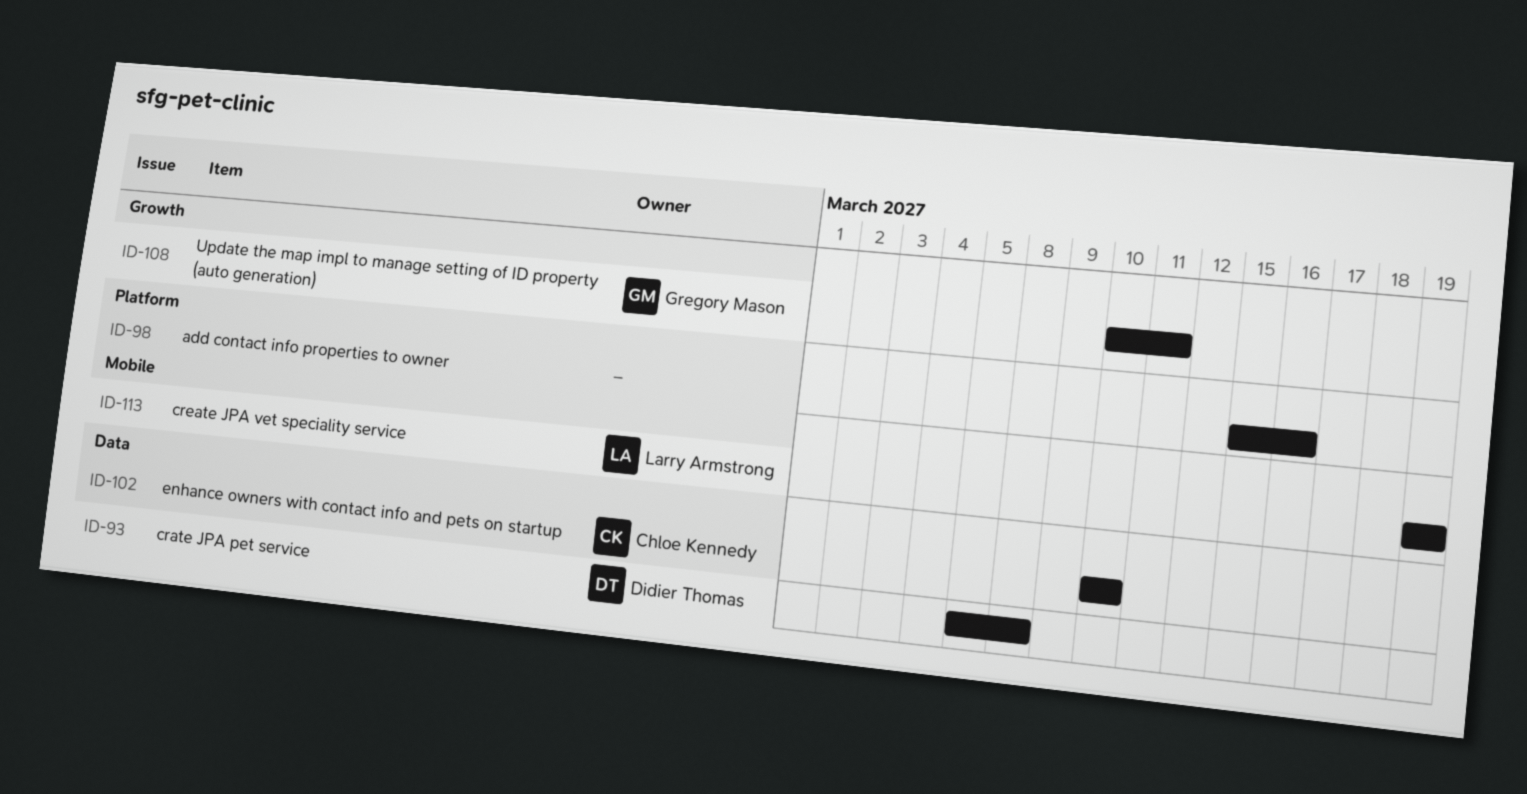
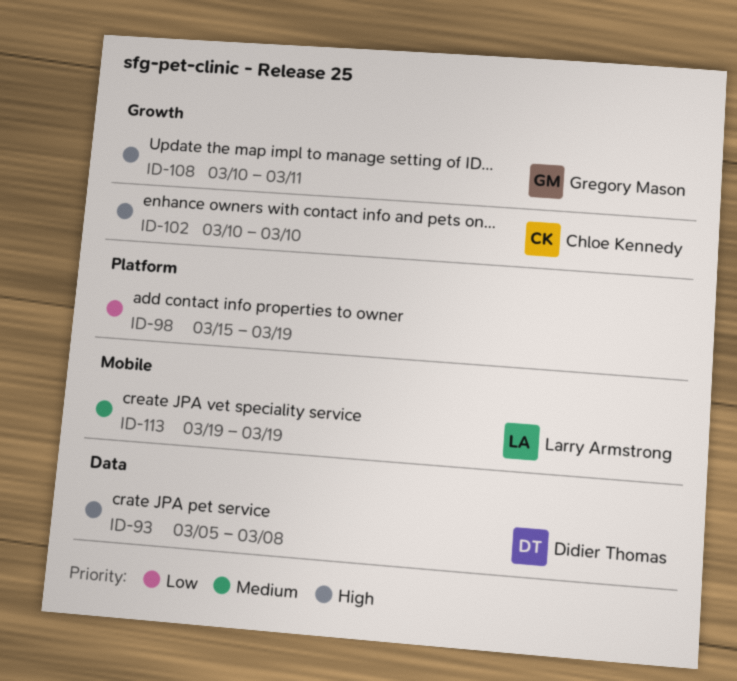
ID-98, due: Mar 16 -> Mar 19
ID-102, label: Data -> Growth

